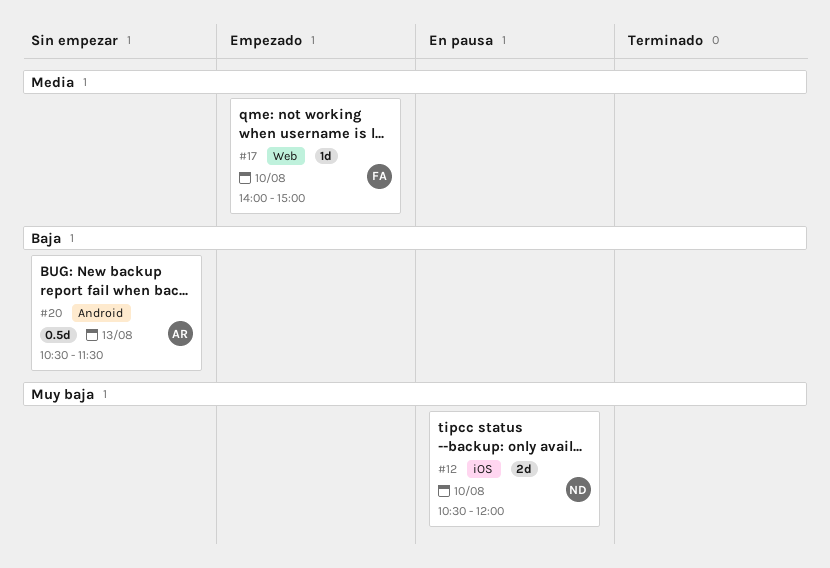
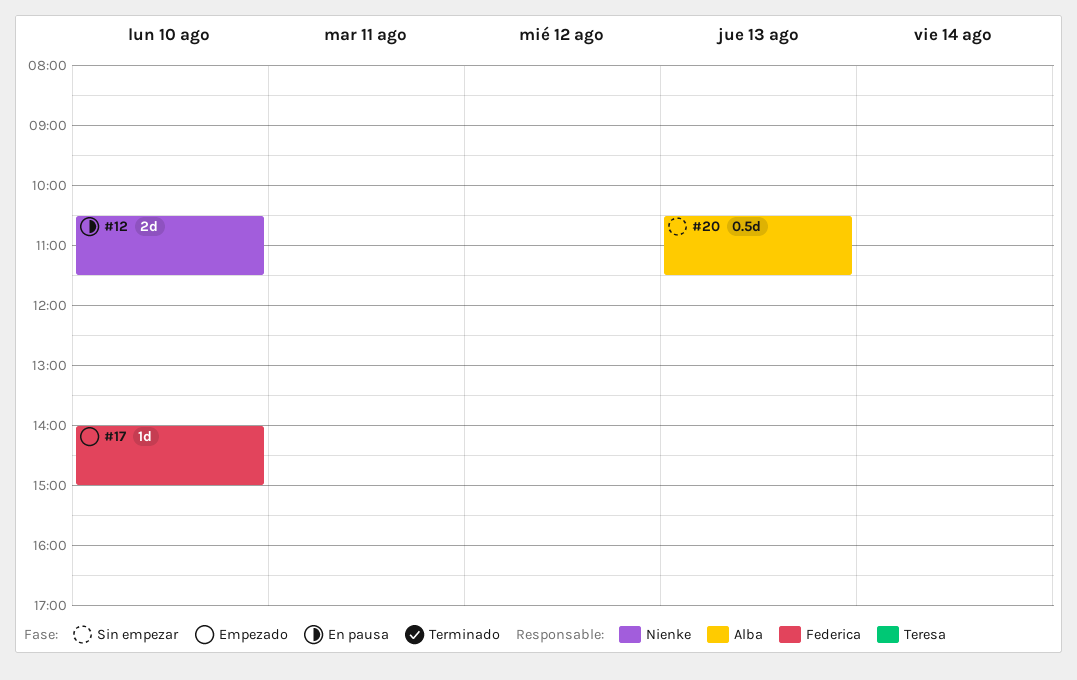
#12, ends: 12:00 -> 11:30

